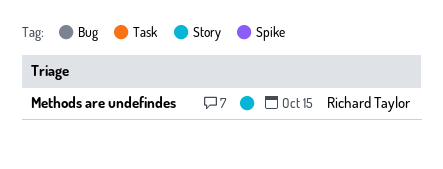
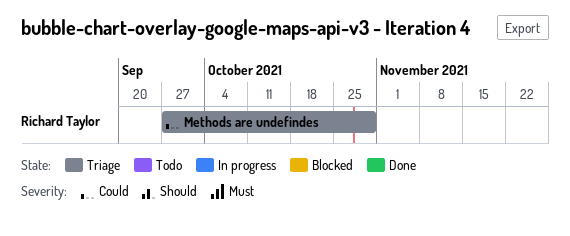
Methods are undefindes, due: Oct 15 -> Oct 29

